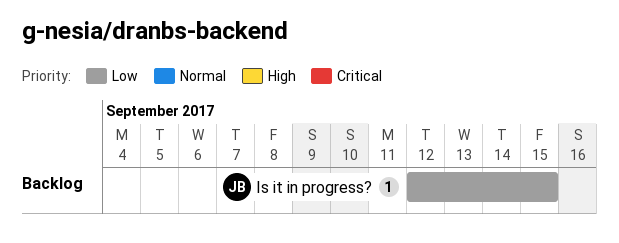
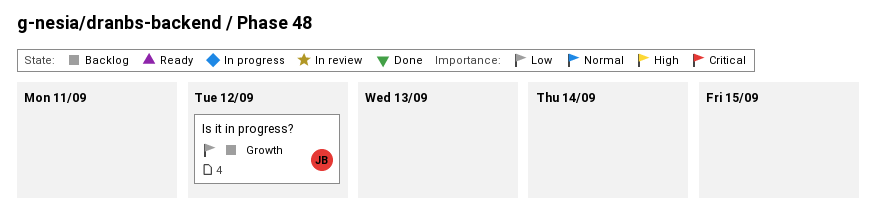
Is it in progress?, due: Sep 15 -> Sep 12

